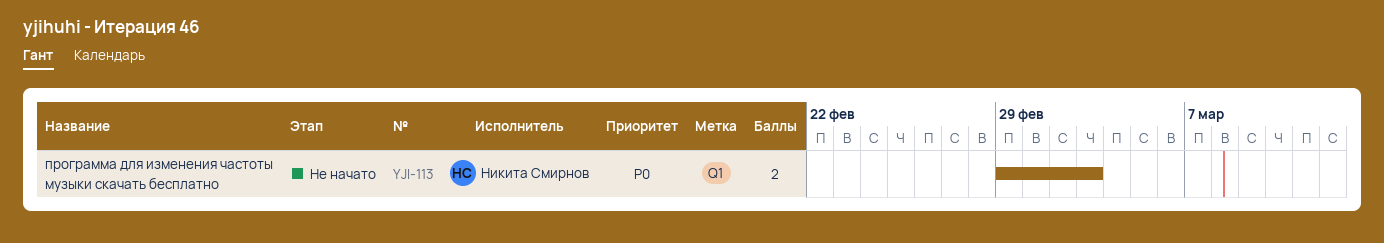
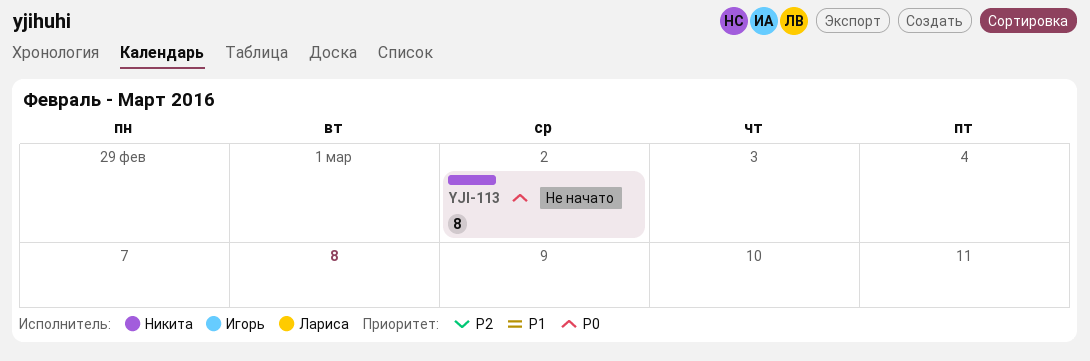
YJI-113, estimate: 2 -> 8
YJI-113, due: Mar 3 -> Mar 2

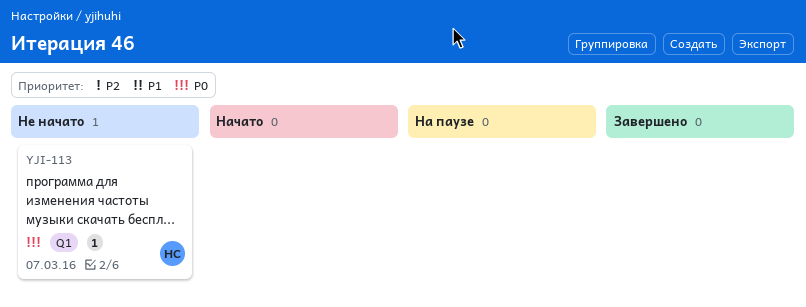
YJI-113, estimate: 8 -> 1
YJI-113, due: Mar 2 -> Mar 7

